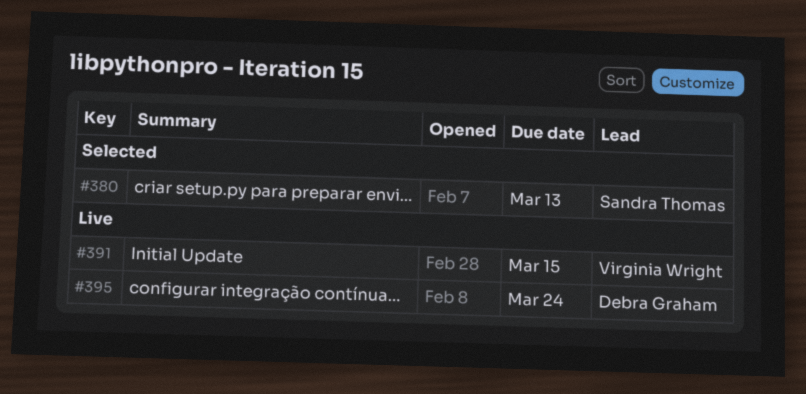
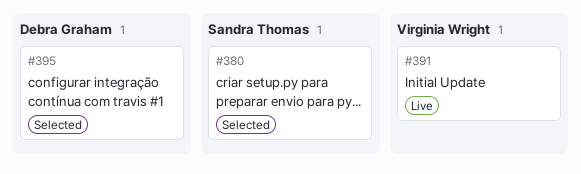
#395, status: Live -> Selected

